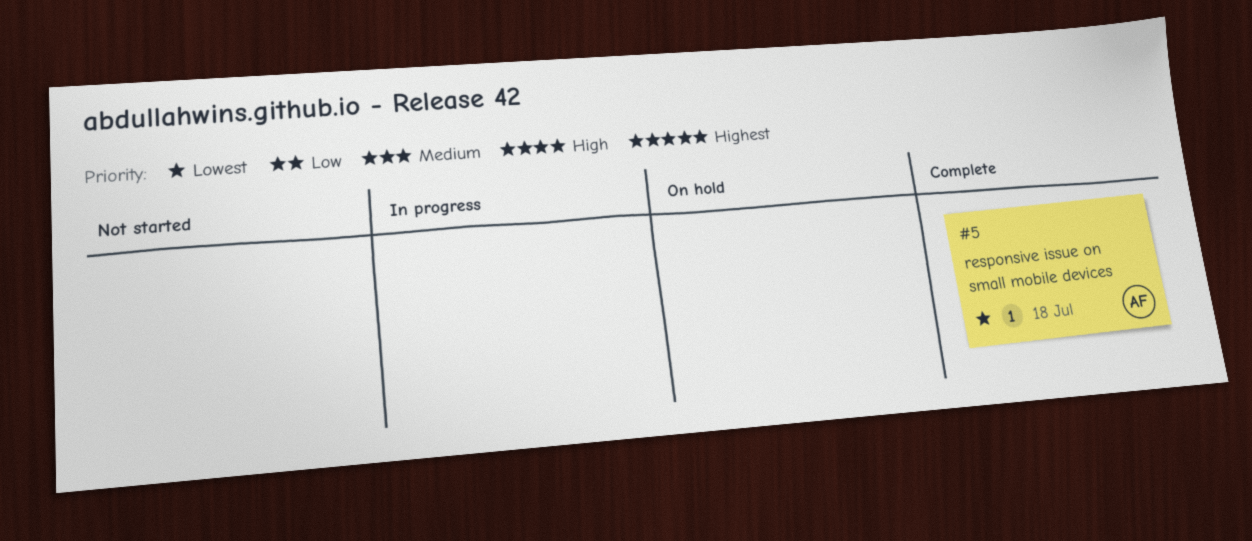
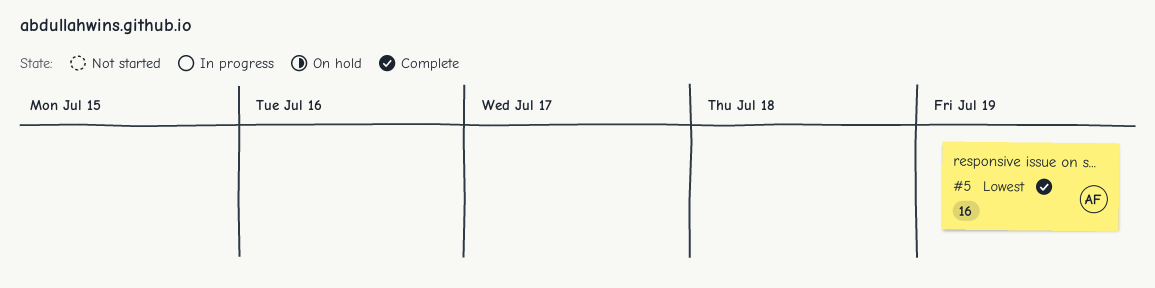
#5, estimate: 1 -> 16
#5, due: Jul 18 -> Jul 19

